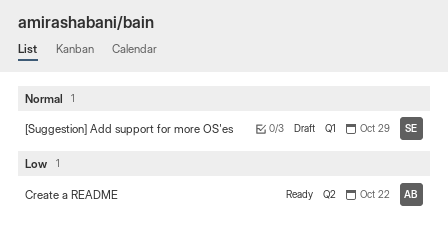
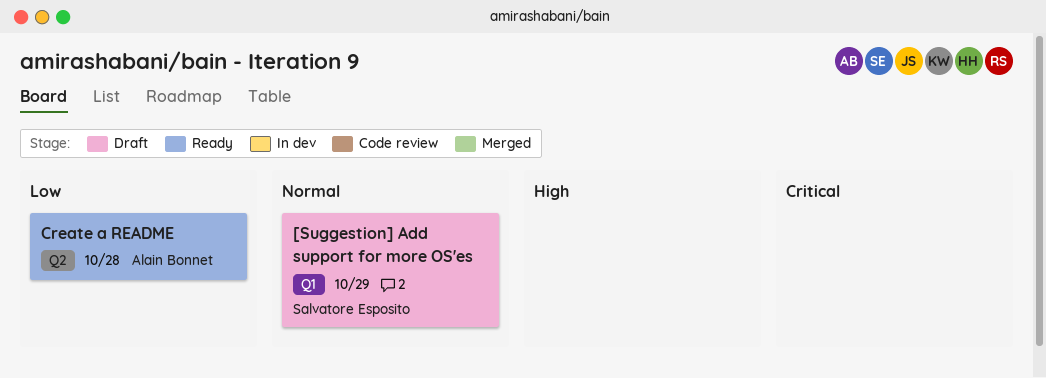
Create a README, due: Oct 22 -> Oct 28

